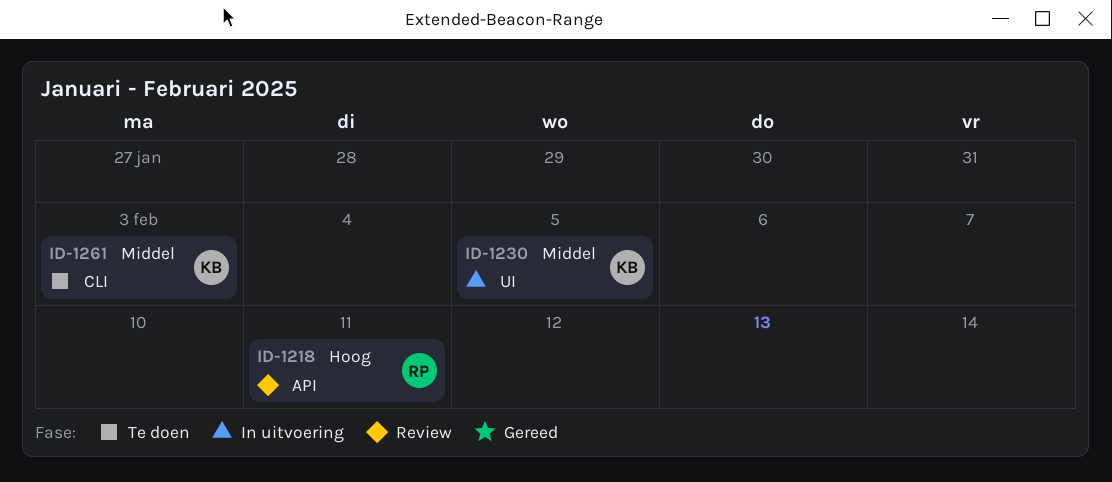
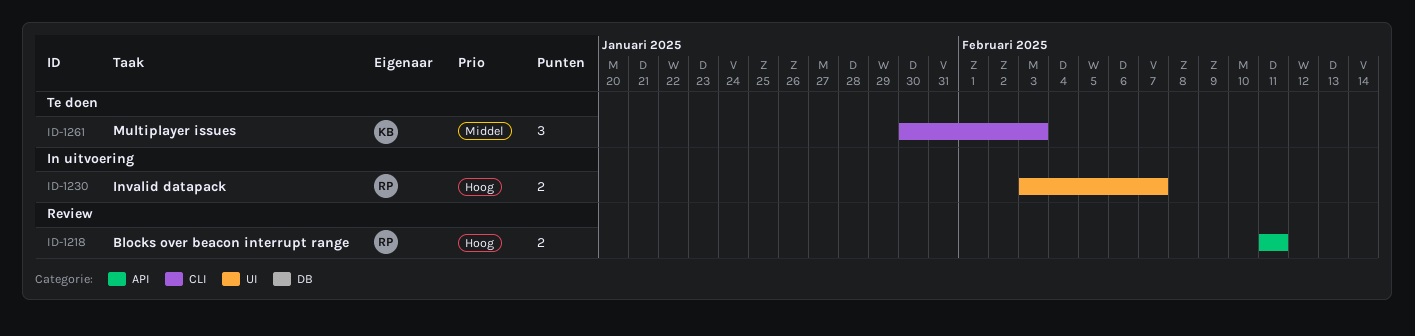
ID-1230, owner: KB -> RP
ID-1230, priority: Middel -> Hoog
ID-1230, due: Feb 5 -> Feb 7

